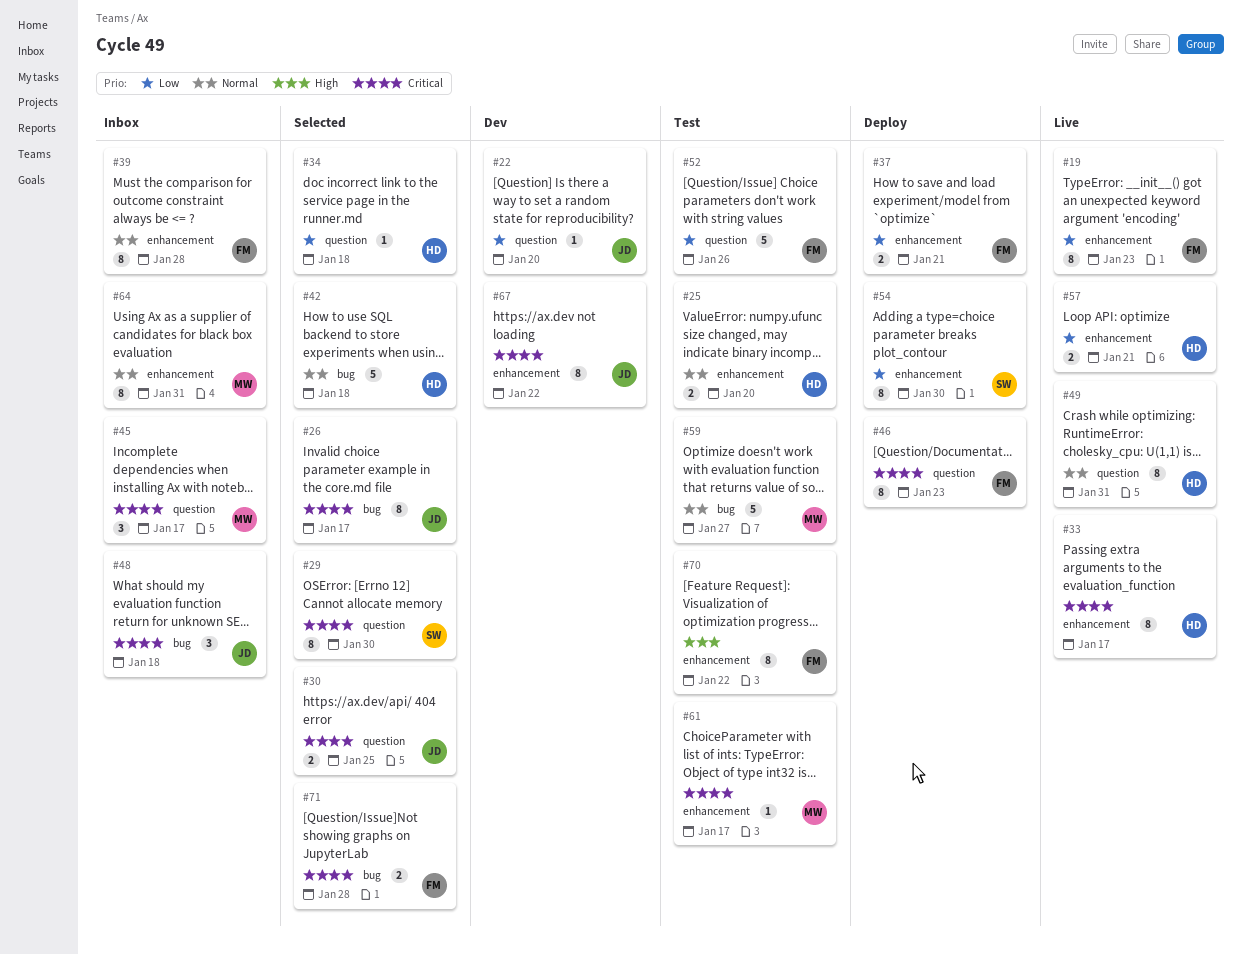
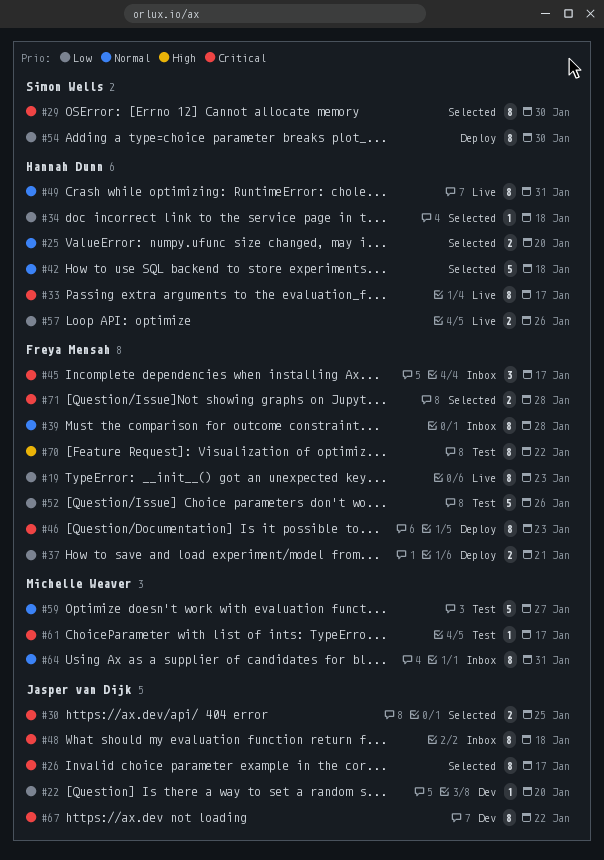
#25, status: Test -> Selected
#45, owner: Michelle Weaver -> Freya Mensah
#48, estimate: 3 -> 8
#57, due: Jan 21 -> Jan 26

